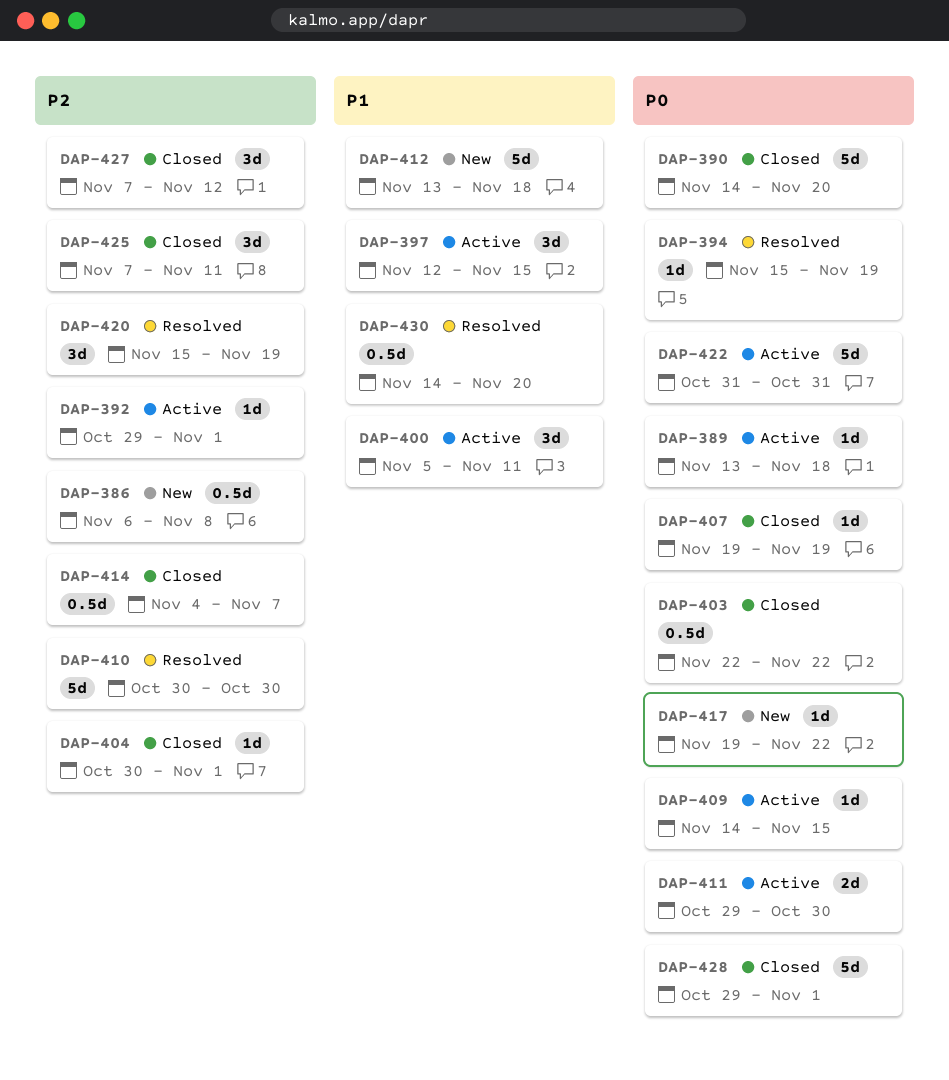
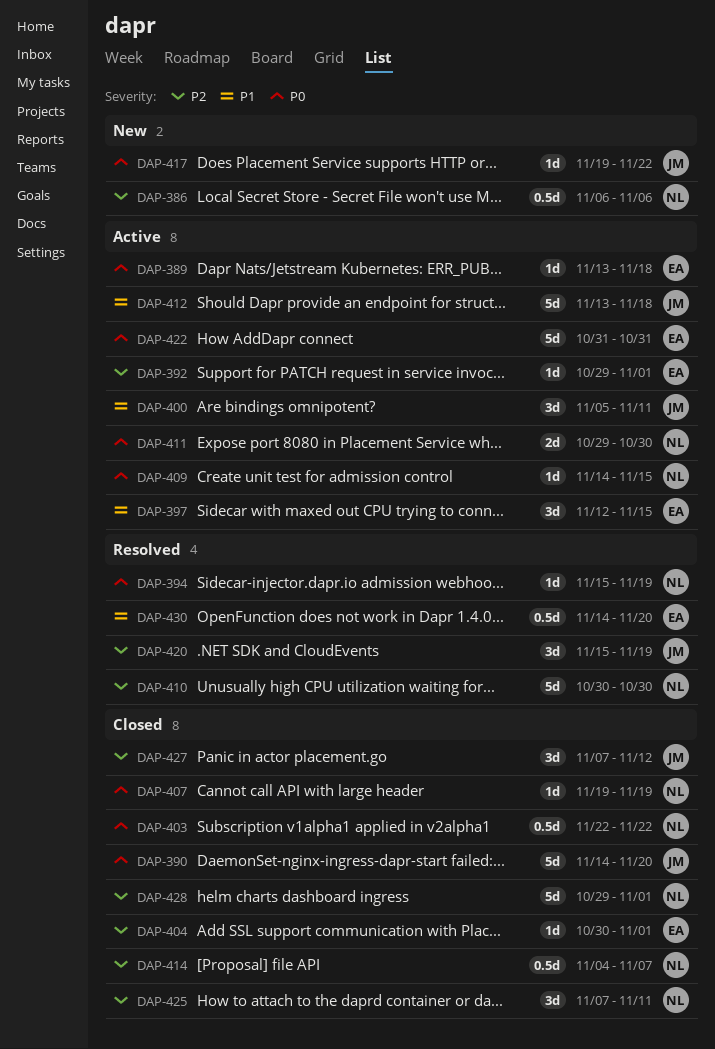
DAP-386, due: Nov 8 -> Nov 6
DAP-412, status: New -> Active
DAP-428, priority: P0 -> P2

